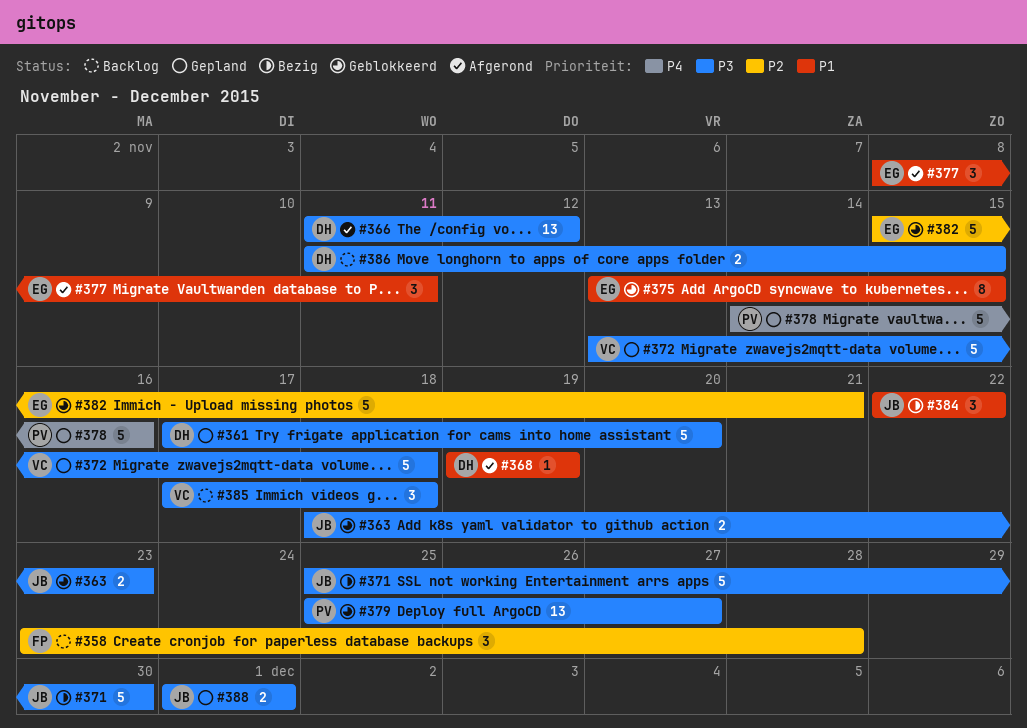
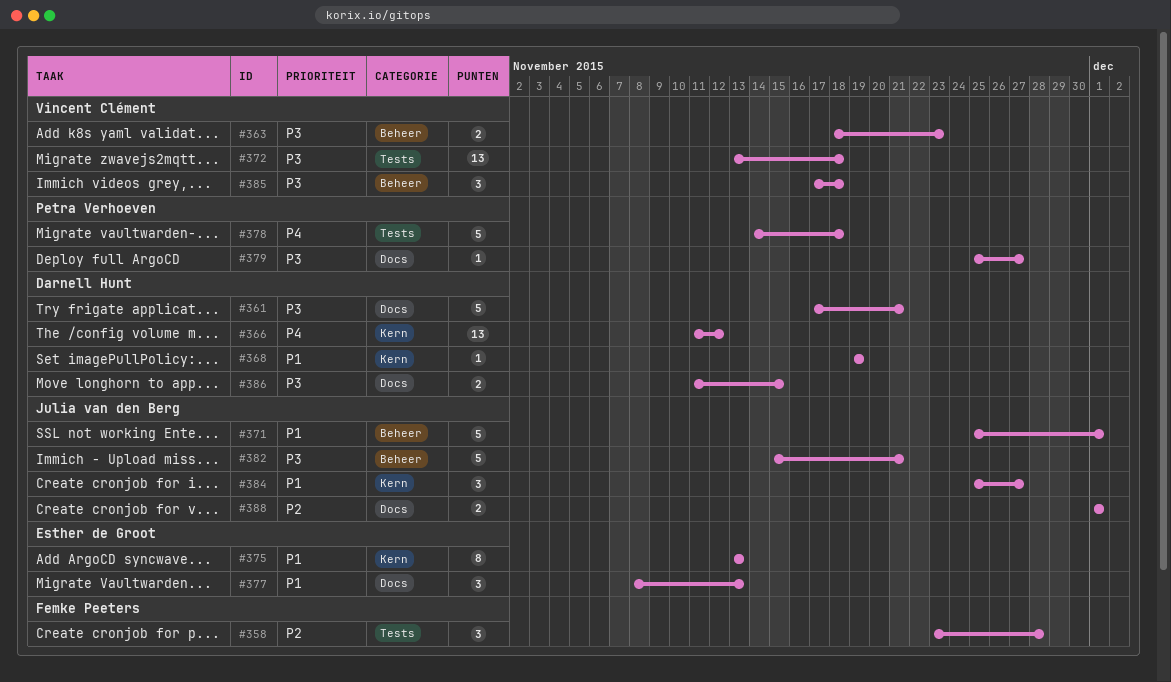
#361, due: Nov 20 -> Nov 21
#363, owner: Julia van den Berg -> Vincent Clément
#366, priority: P3 -> P4
#371, priority: P3 -> P1
#371, due: Nov 30 -> Dec 1
#372, estimate: 5 -> 13
#375, due: Nov 15 -> Nov 13
#377, due: Nov 11 -> Nov 13
#378, due: Nov 16 -> Nov 18
#379, estimate: 13 -> 1
#382, owner: Esther de Groot -> Julia van den Berg
#382, priority: P2 -> P3
#384, start: Nov 22 -> Nov 25
#384, due: Nov 22 -> Nov 27
#388, priority: P3 -> P2

